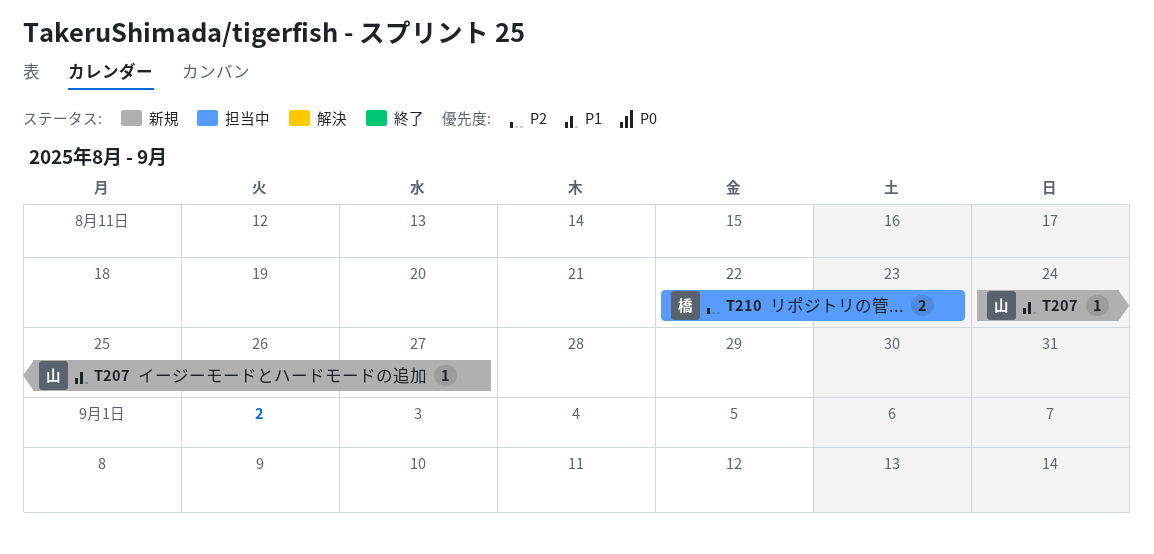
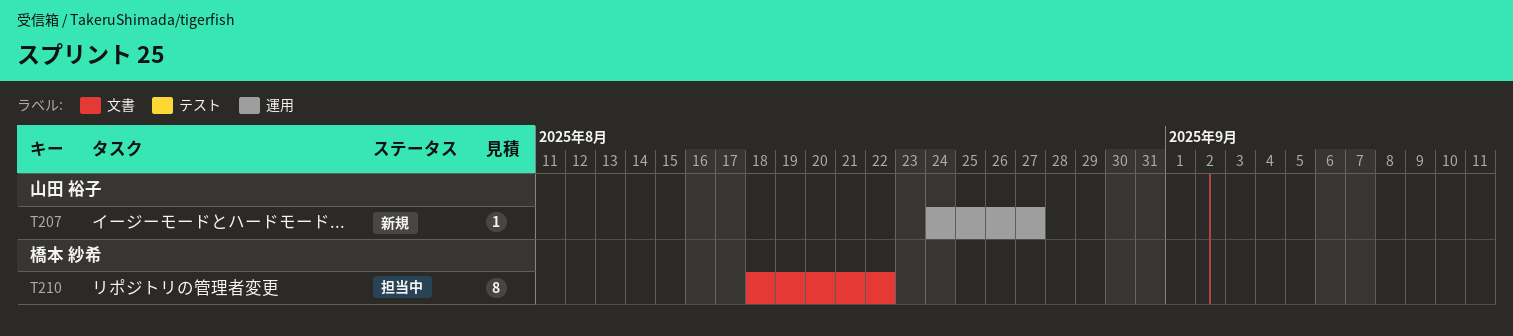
T210, estimate: 2 -> 8
T210, start: Aug 22 -> Aug 18
T210, due: Aug 23 -> Aug 22

